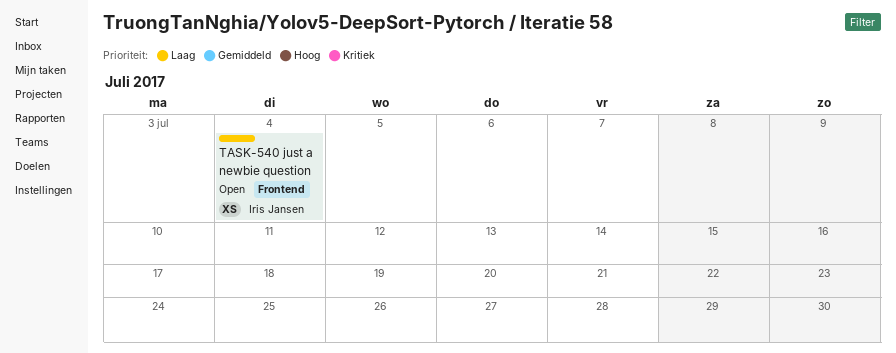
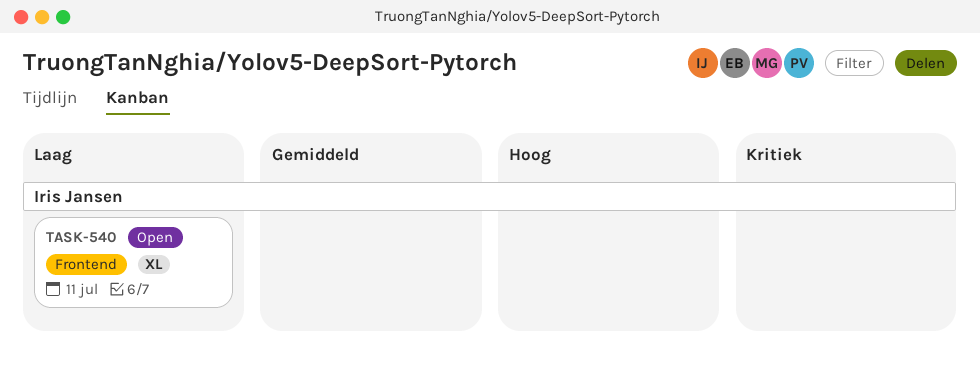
TASK-540, estimate: XS -> XL
TASK-540, due: Jul 4 -> Jul 11

